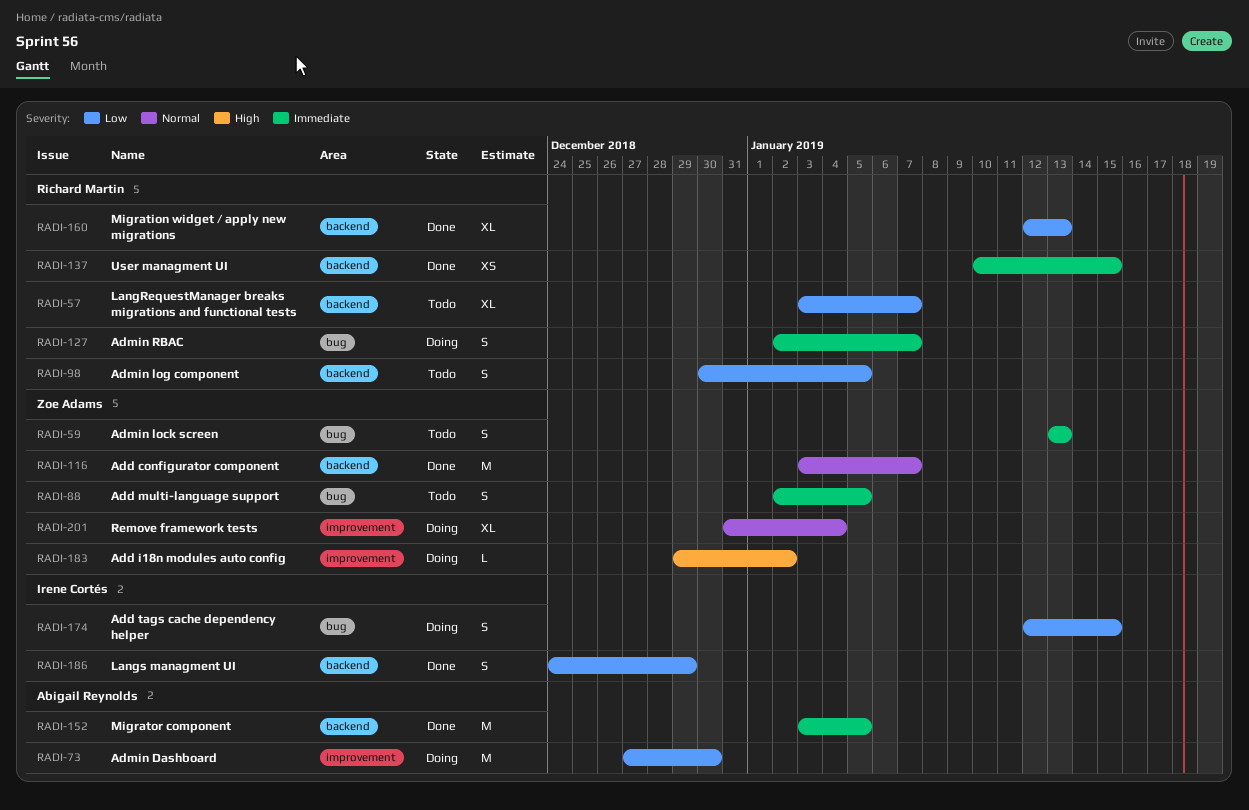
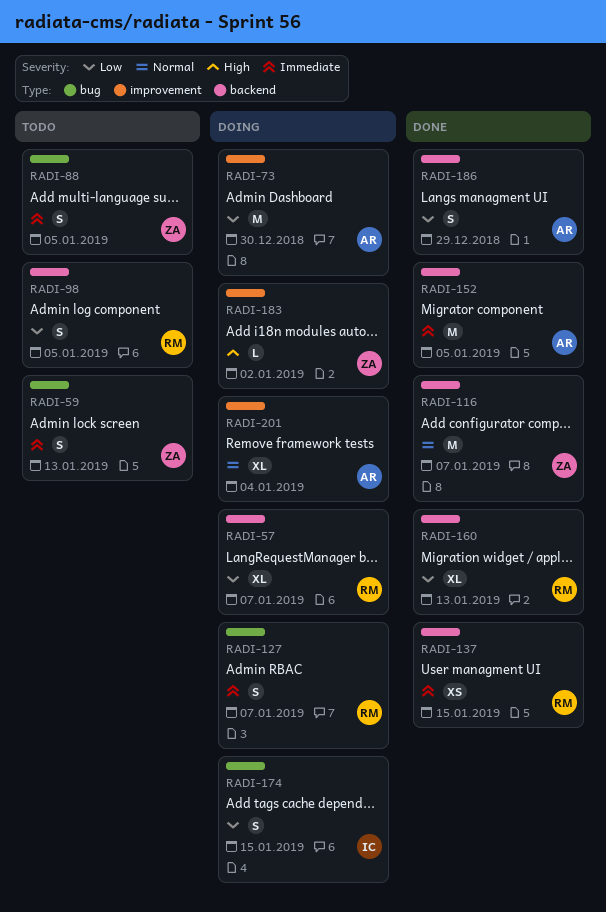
RADI-57, status: Todo -> Doing
RADI-186, owner: Irene Cortés -> Abigail Reynolds
RADI-201, owner: Zoe Adams -> Abigail Reynolds

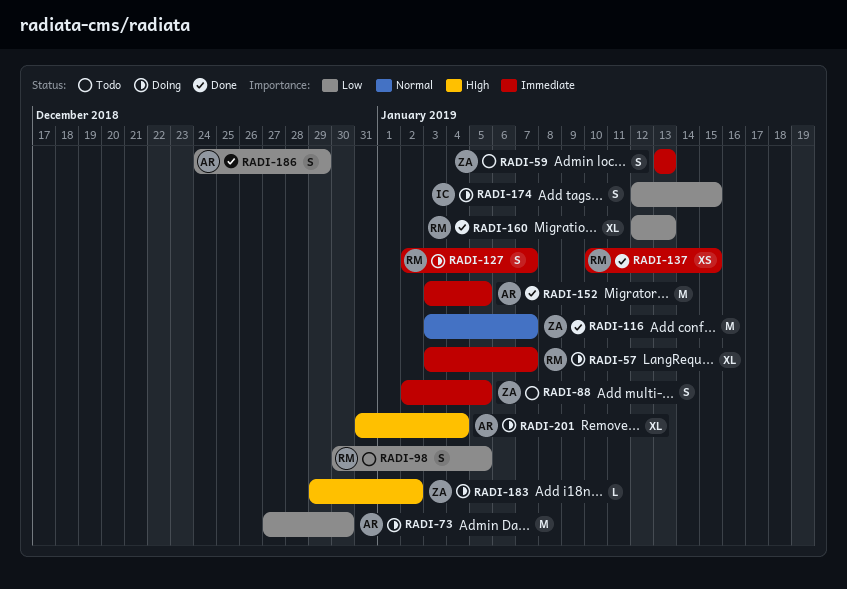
RADI-57, priority: Low -> Immediate
RADI-201, priority: Normal -> High

